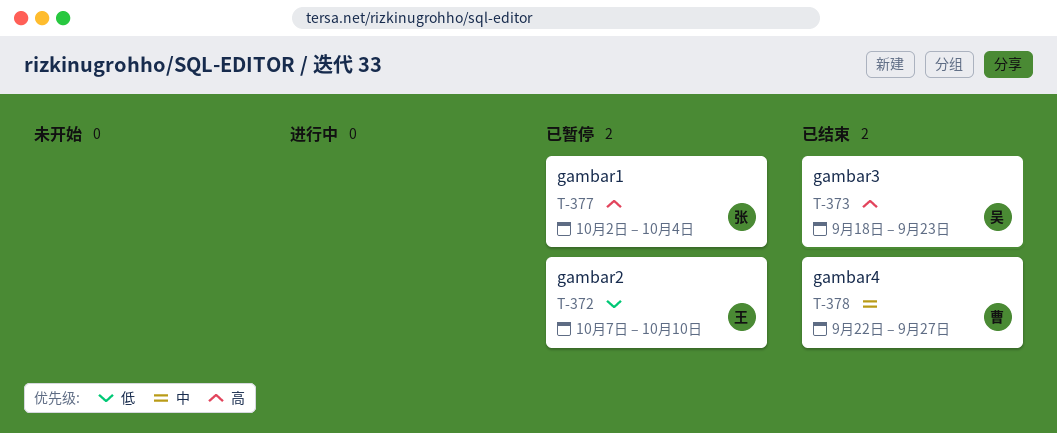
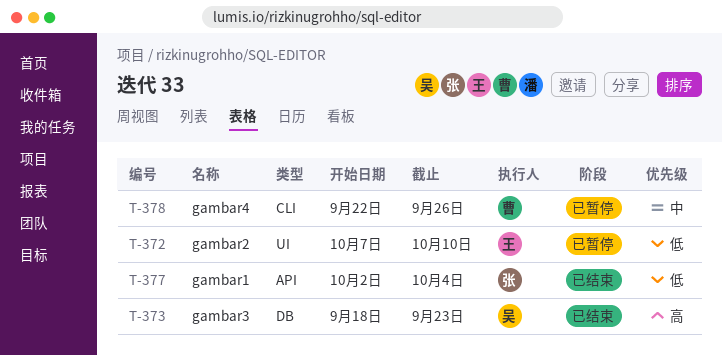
T-377, status: 已暂停 -> 已结束
T-377, priority: 高 -> 低
T-378, status: 已结束 -> 已暂停
T-378, due: Sep 27 -> Sep 26

